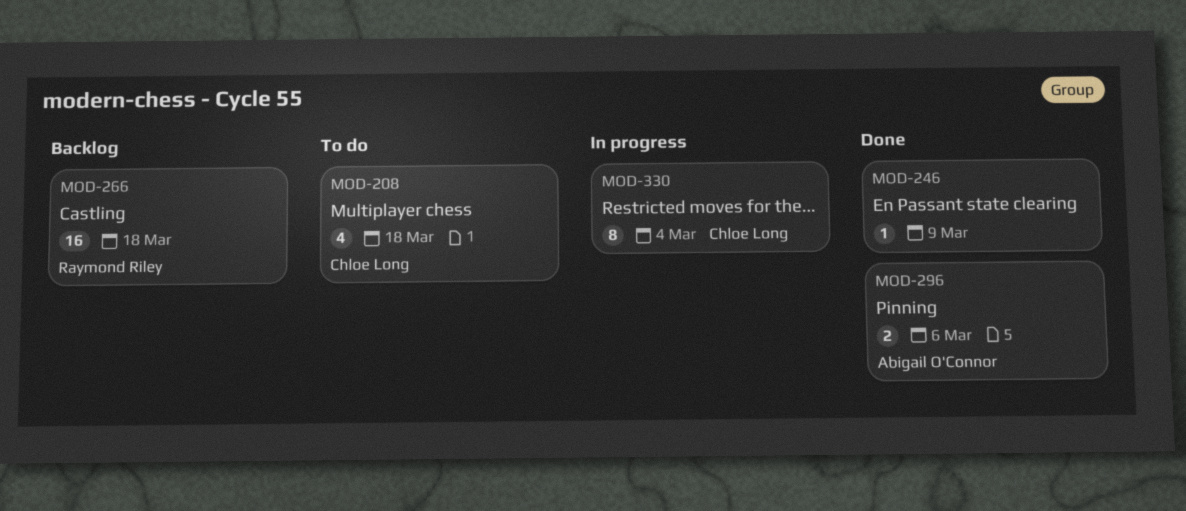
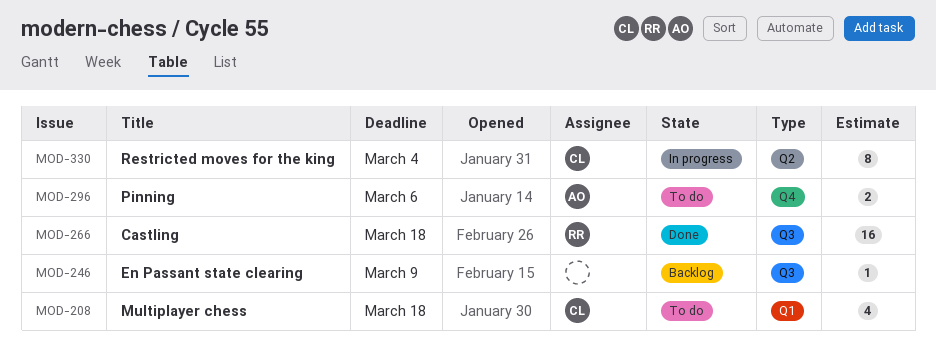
MOD-246, status: Done -> Backlog
MOD-266, status: Backlog -> Done
MOD-296, status: Done -> To do

